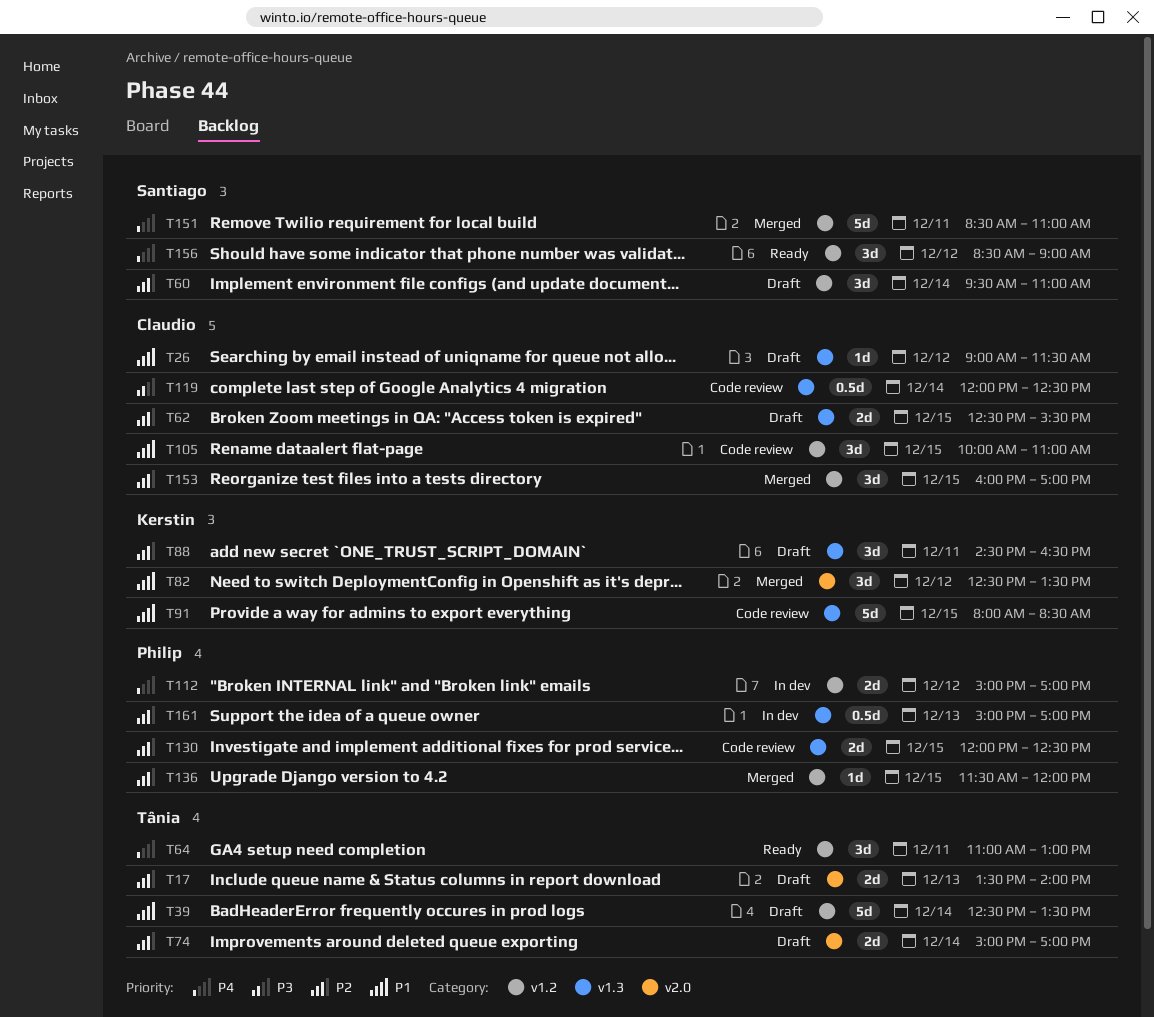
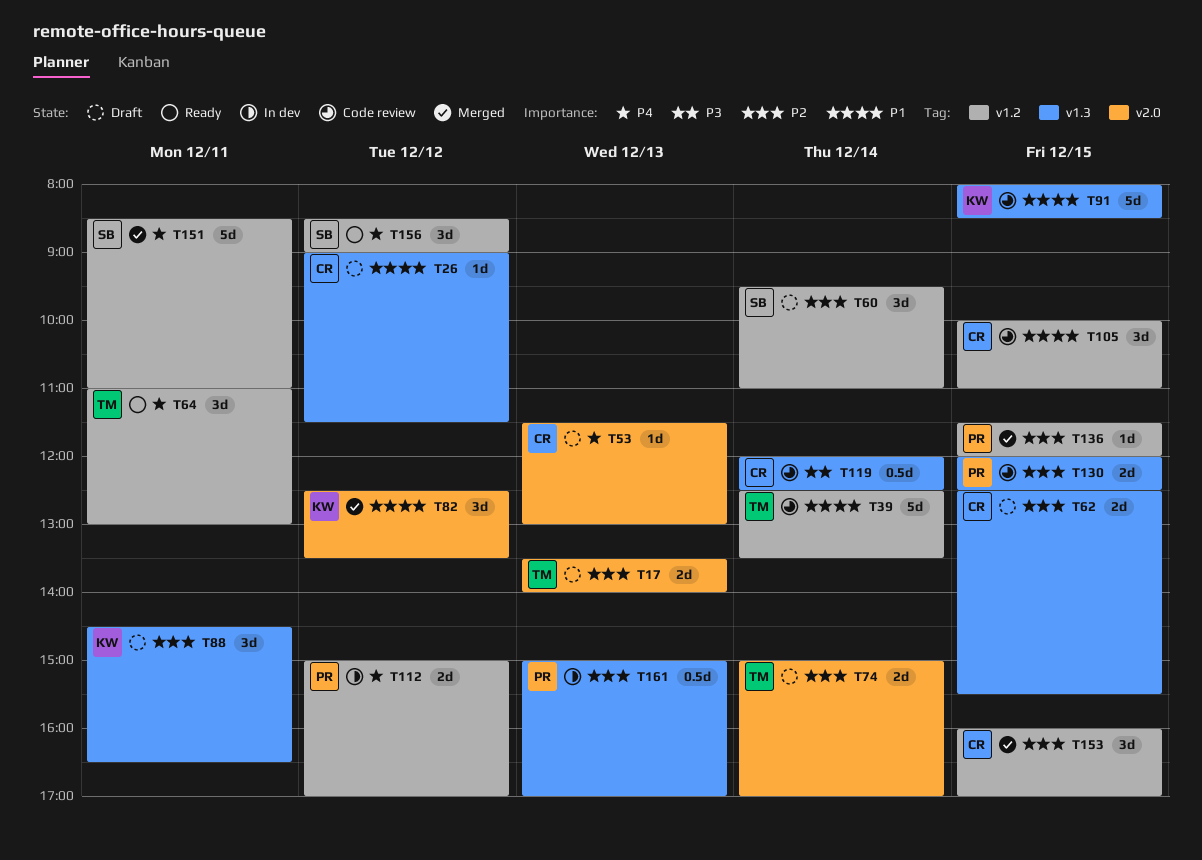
T39, status: Draft -> Code review
T53: none -> present

